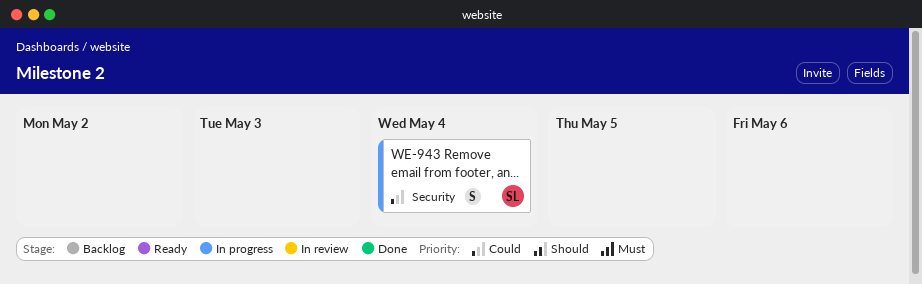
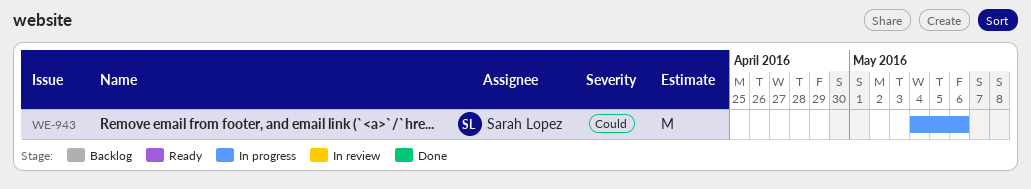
WE-943, estimate: S -> M
WE-943, due: May 4 -> May 6

